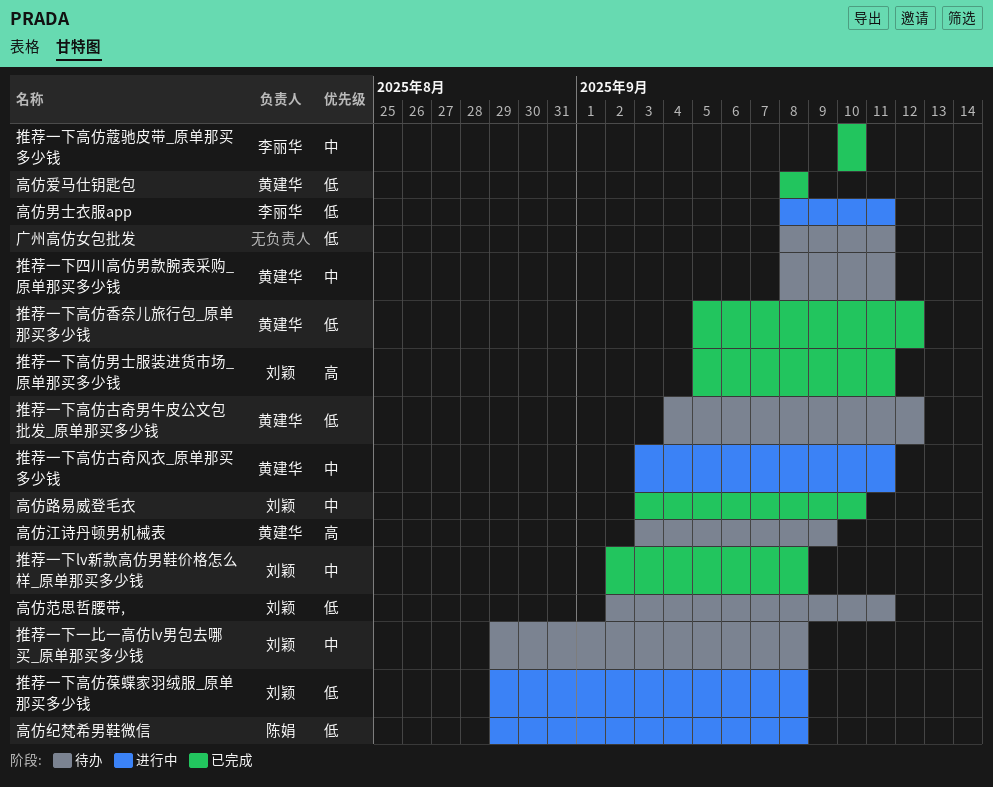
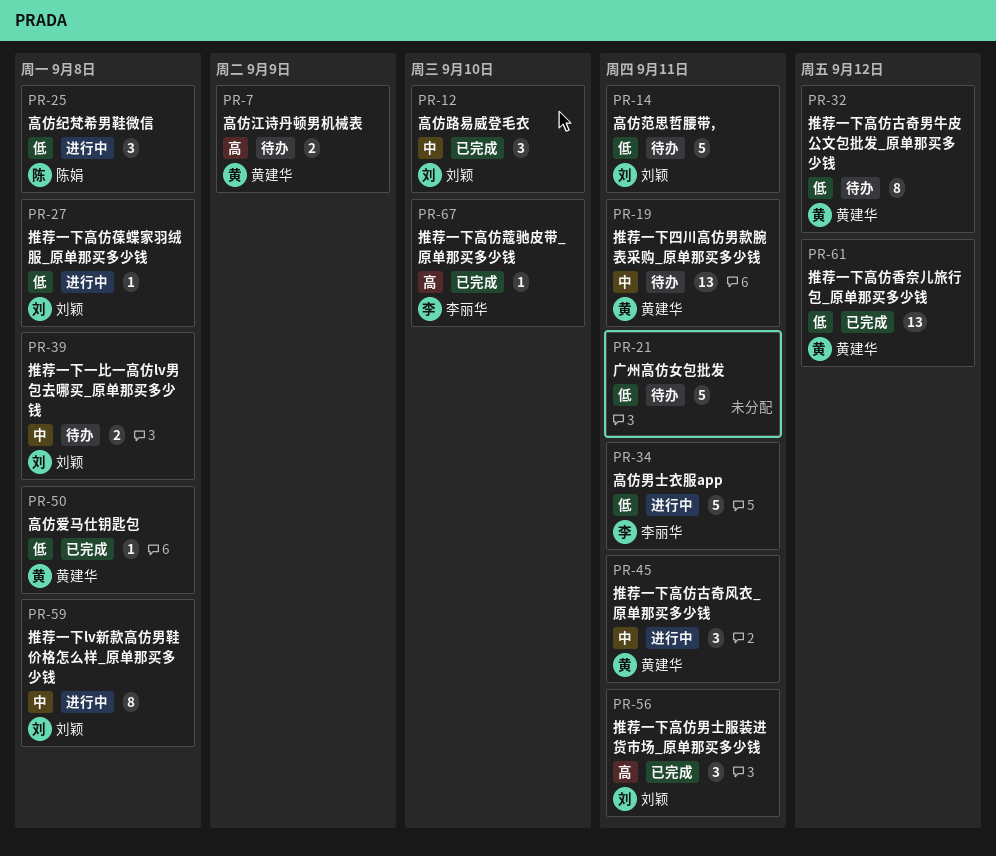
推荐一下lv新款高仿男鞋价格怎么样_原单那买多少钱, status: 已完成 -> 进行中
推荐一下高仿蔻驰皮带_原单那买多少钱, priority: 中 -> 高

